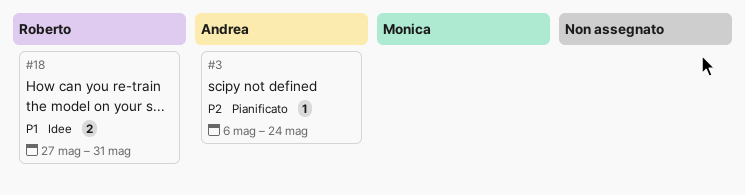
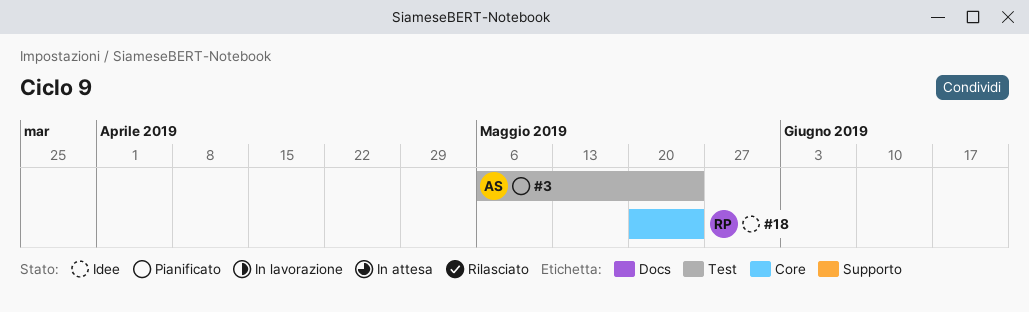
#18, start: May 27 -> May 20
#18, due: May 31 -> May 24

